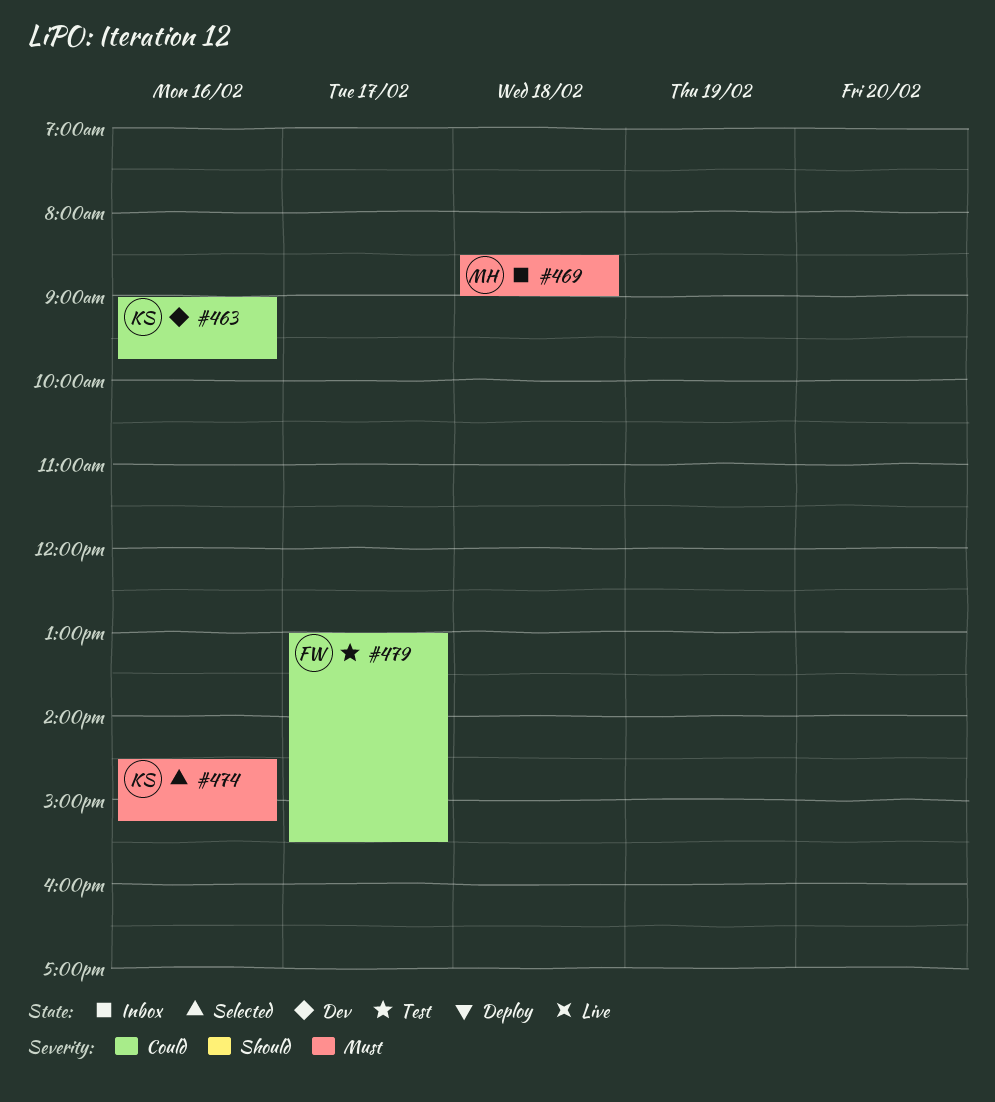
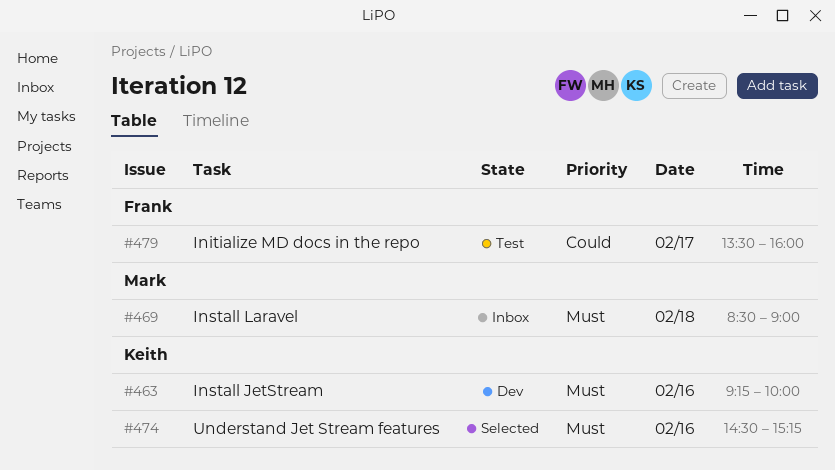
#463, priority: Could -> Must
#463, begins: 09:00 -> 09:15
#463, ends: 09:45 -> 10:00
#479, begins: 13:00 -> 13:30
#479, ends: 15:30 -> 16:00

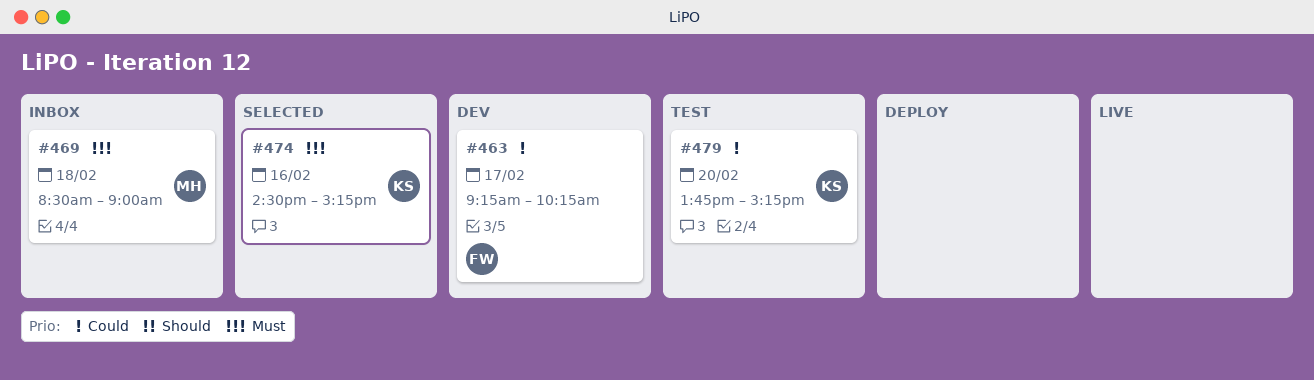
#463, owner: Keith -> Frank
#463, priority: Must -> Could
#463, day: Feb 16 -> Feb 17
#463, ends: 10:00 -> 10:15
#479, owner: Frank -> Keith
#479, day: Feb 17 -> Feb 20
#479, begins: 13:30 -> 13:45
#479, ends: 16:00 -> 15:15

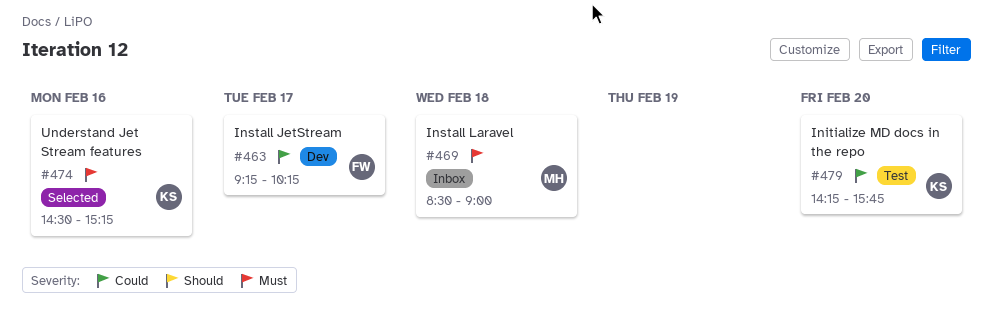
#479, begins: 13:45 -> 14:15
#479, ends: 15:15 -> 15:45

